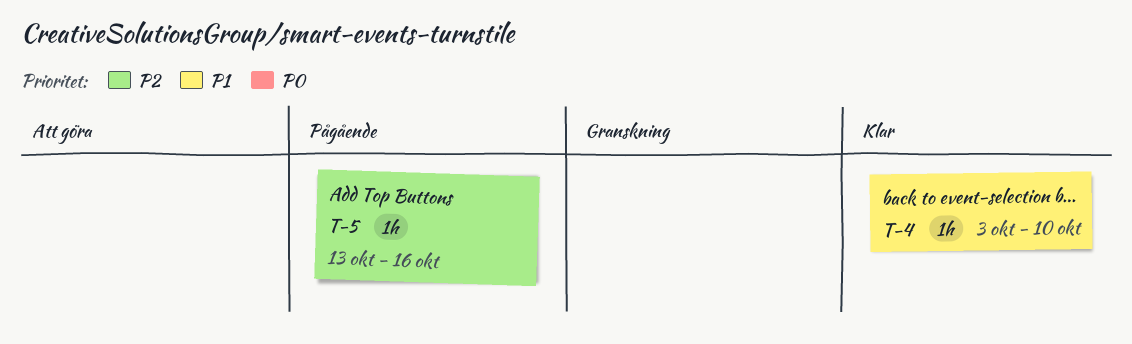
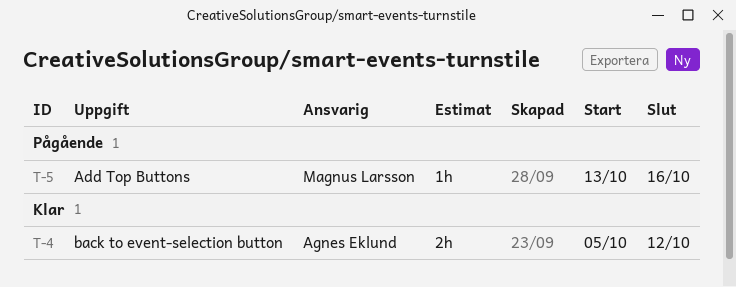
T-4, estimate: 1h -> 2h
T-4, start: Oct 3 -> Oct 5
T-4, due: Oct 10 -> Oct 12

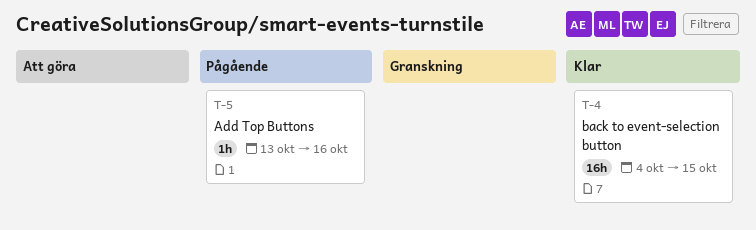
T-4, estimate: 2h -> 16h
T-4, start: Oct 5 -> Oct 4
T-4, due: Oct 12 -> Oct 15

